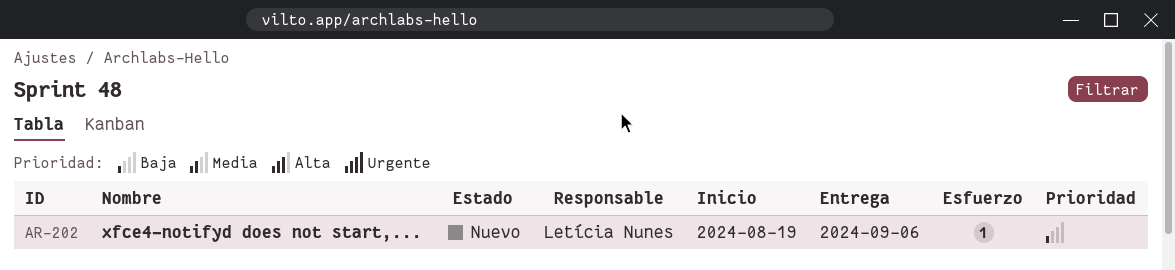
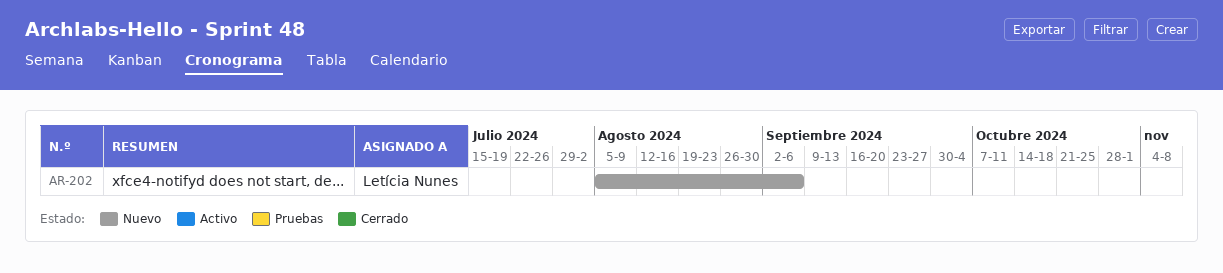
AR-202, start: Aug 19 -> Aug 5

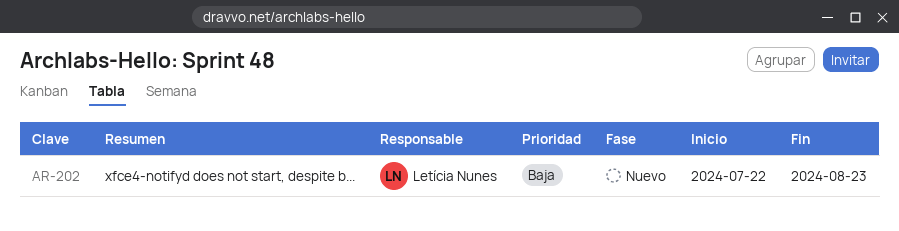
AR-202, start: Aug 5 -> Jul 22
AR-202, due: Sep 6 -> Aug 23

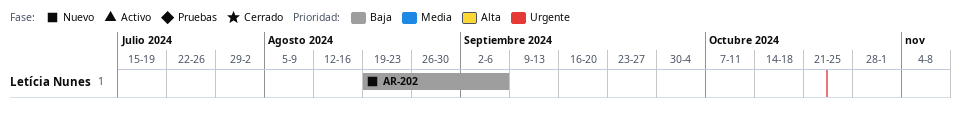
AR-202, start: Jul 22 -> Aug 19
AR-202, due: Aug 23 -> Sep 6

